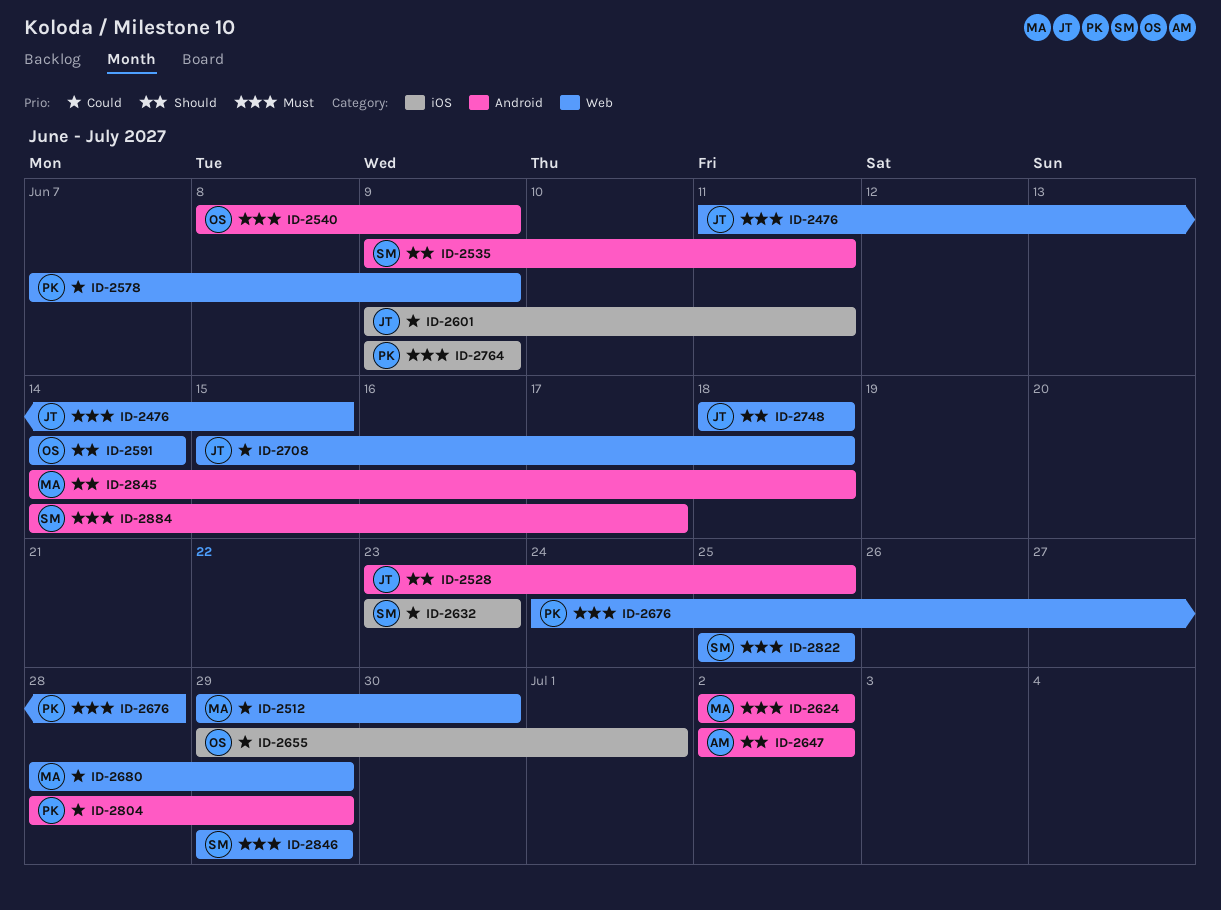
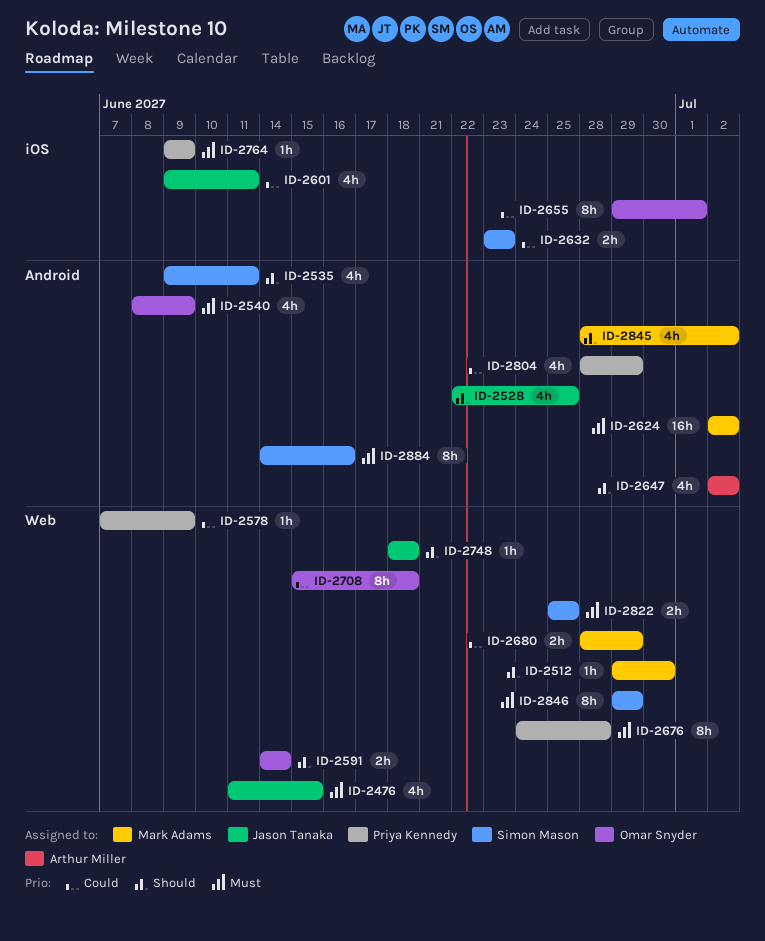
ID-2512, priority: Could -> Should
ID-2528, start: Jun 23 -> Jun 22
ID-2708, owner: Jason Tanaka -> Omar Snyder
ID-2845, start: Jun 14 -> Jun 28
ID-2845, due: Jun 18 -> Jul 2
ID-2884, due: Jun 17 -> Jun 16

